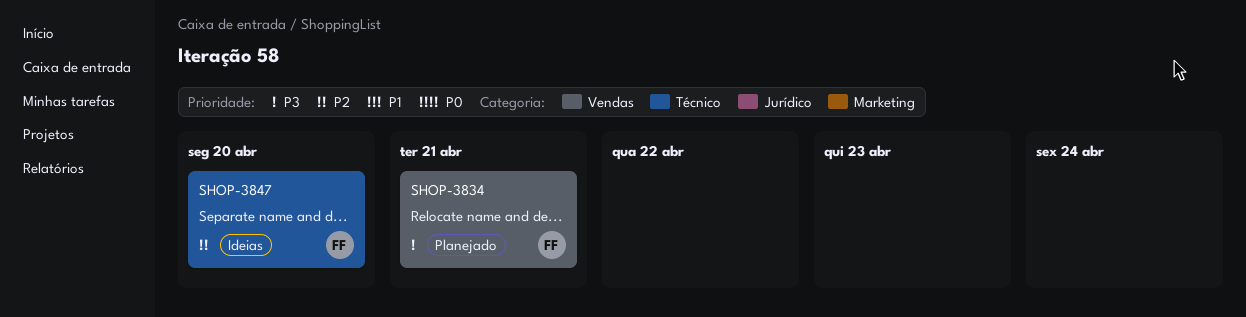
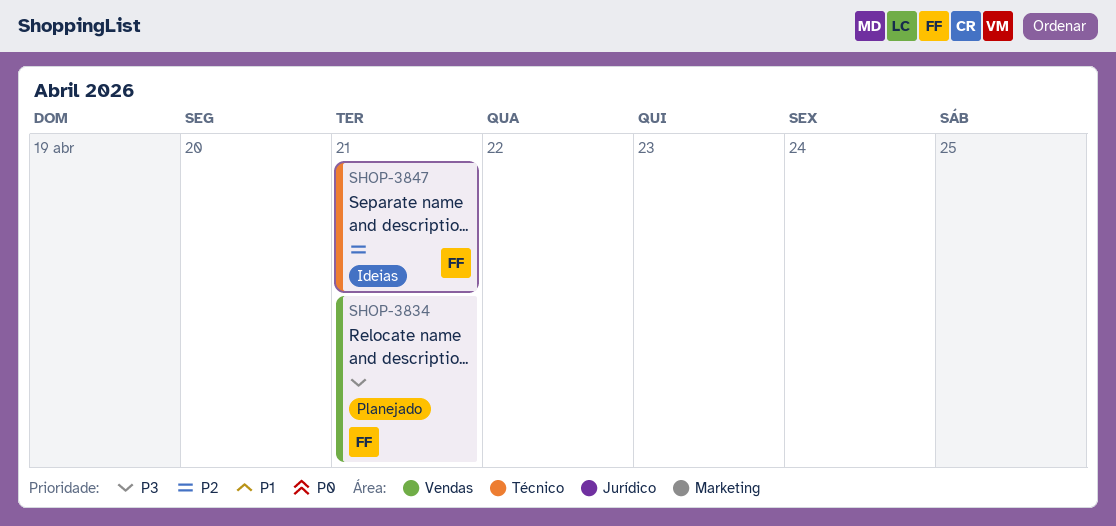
SHOP-3847, due: Apr 20 -> Apr 21

